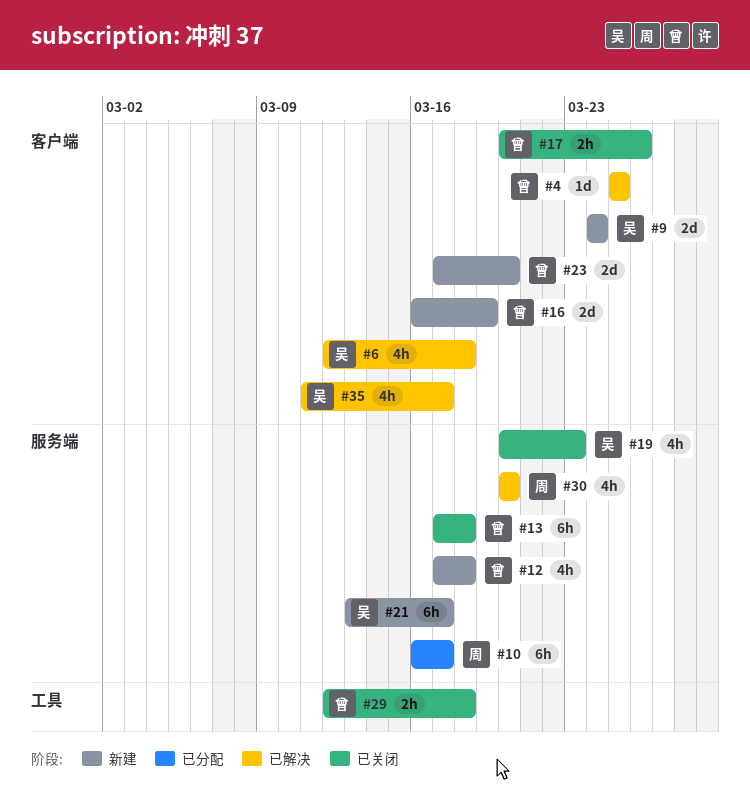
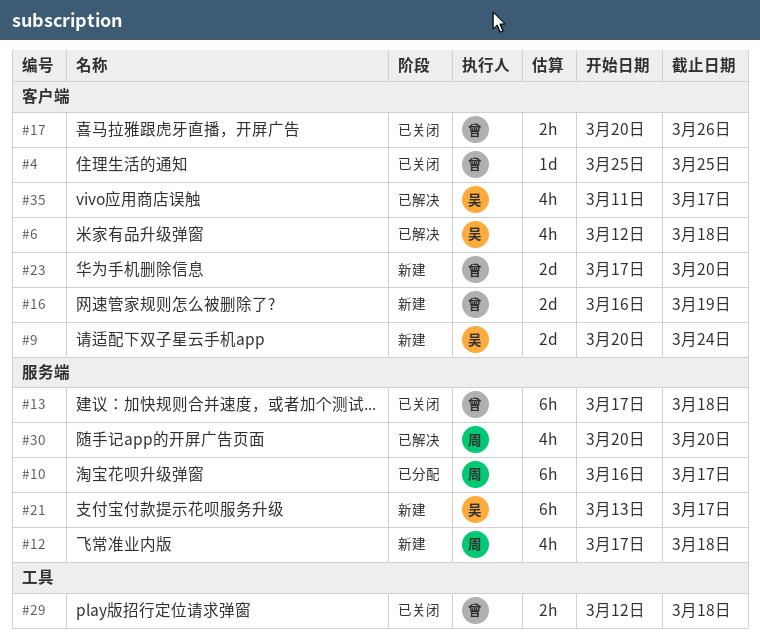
#4, status: 已解决 -> 已关闭
#9, start: Mar 24 -> Mar 20
#12, owner: 曾 -> 周
#19: present -> none

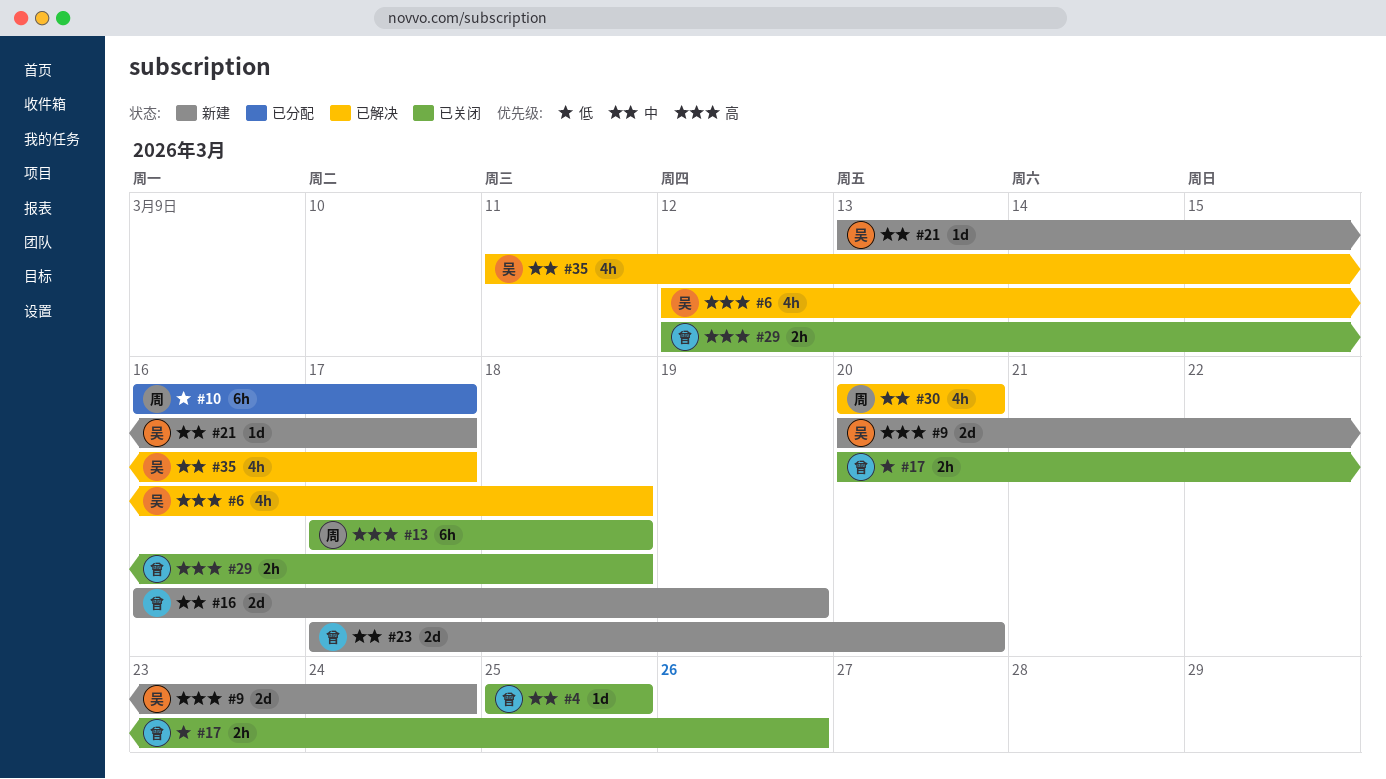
#12: present -> none
#13, owner: 曾 -> 周
#21, estimate: 6h -> 1d

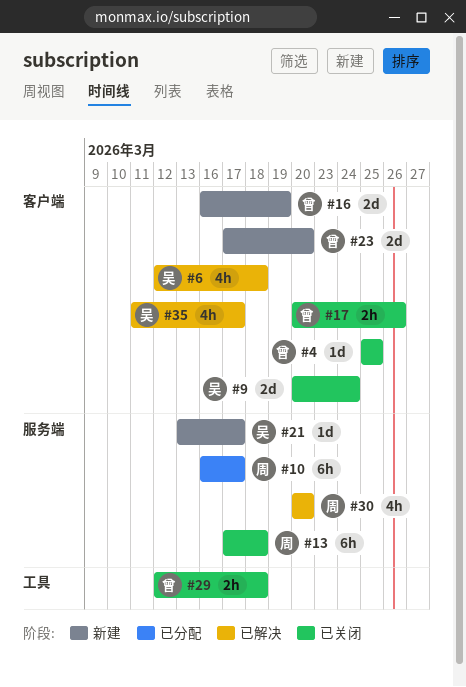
#9, status: 新建 -> 已关闭

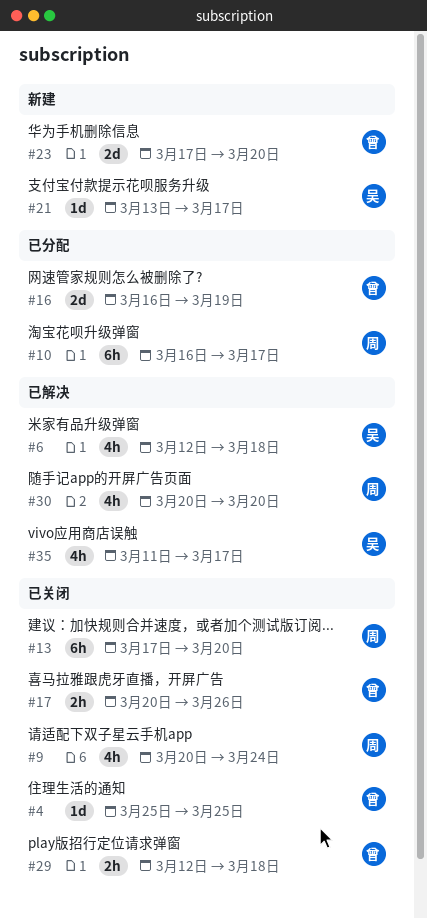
#9, owner: 吴 -> 周
#9, estimate: 2d -> 4h
#13, due: Mar 18 -> Mar 20
#16, status: 新建 -> 已分配

